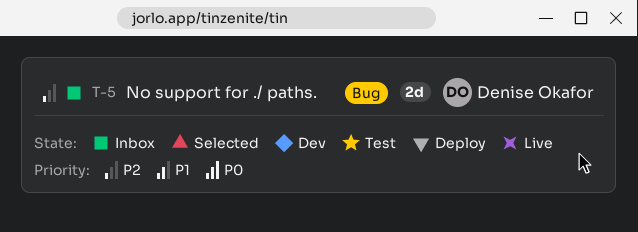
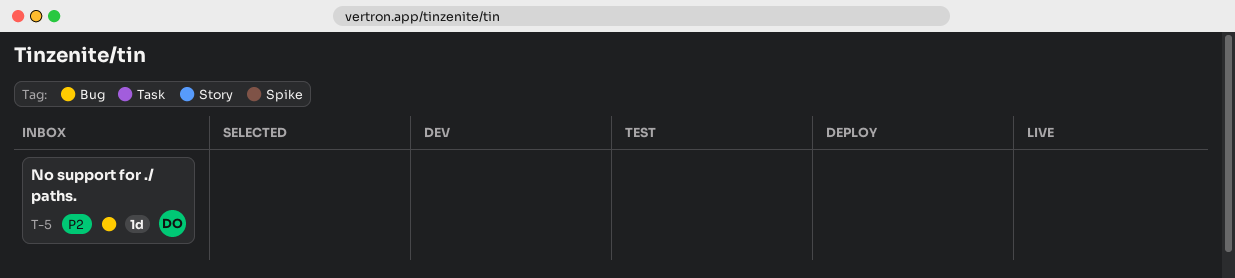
T-5, estimate: 2d -> 1d

